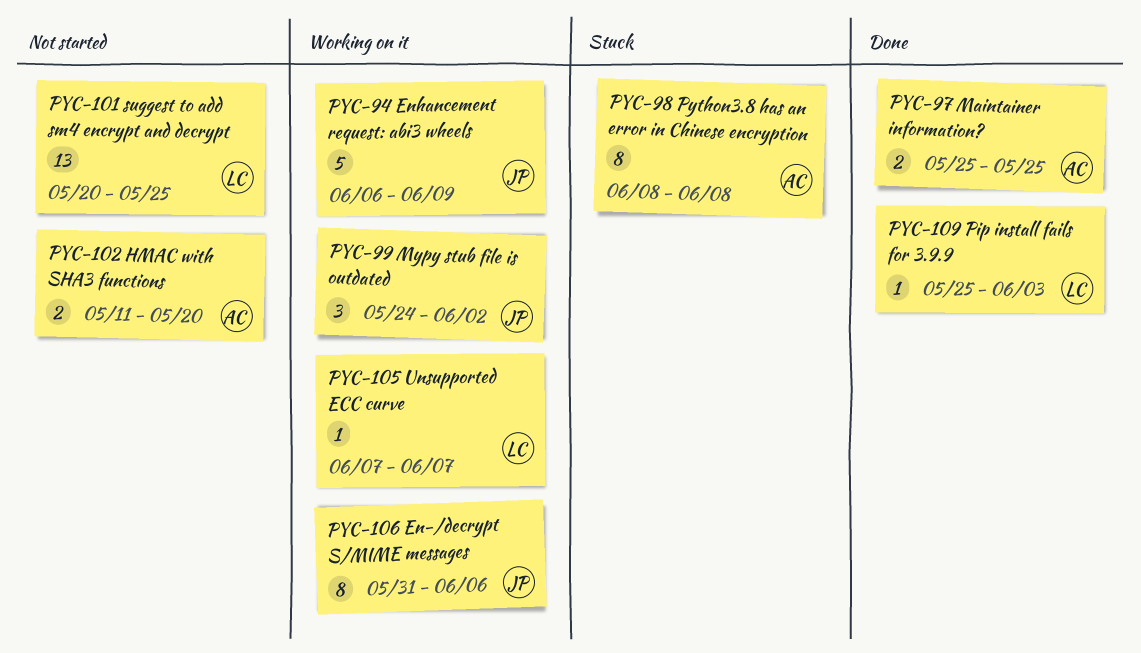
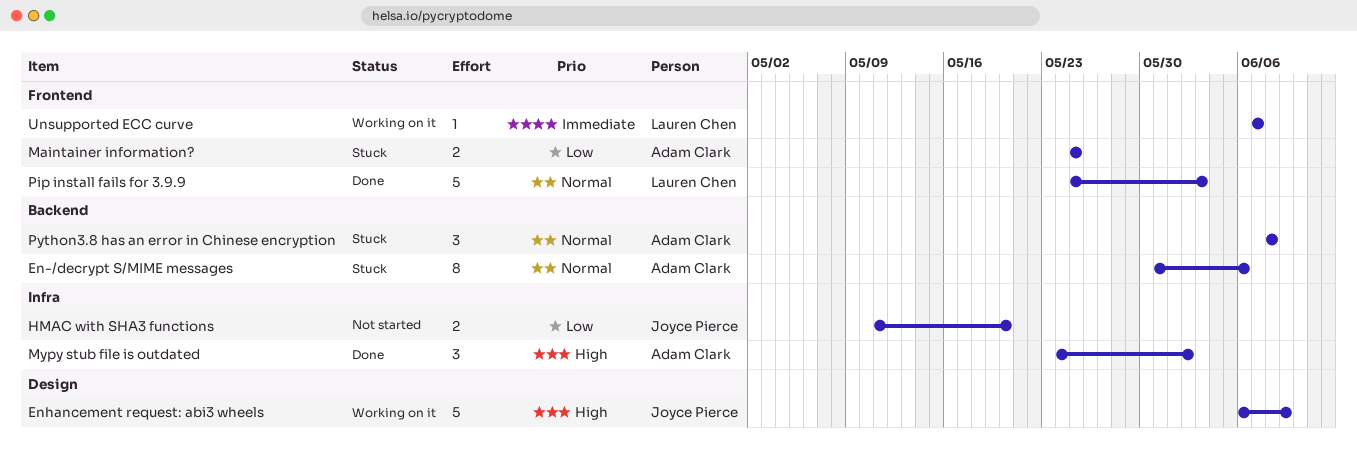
En-/decrypt S/MIME messages, status: Working on it -> Stuck
En-/decrypt S/MIME messages, owner: Joyce Pierce -> Adam Clark
HMAC with SHA3 functions, owner: Adam Clark -> Joyce Pierce
Maintainer information?, status: Done -> Stuck
Mypy stub file is outdated, status: Working on it -> Done
Mypy stub file is outdated, owner: Joyce Pierce -> Adam Clark
Pip install fails for 3.9.9, estimate: 1 -> 5
Python3.8 has an error in Chinese encryption, estimate: 8 -> 3
suggest to add sm4 encrypt and decrypt: present -> none

